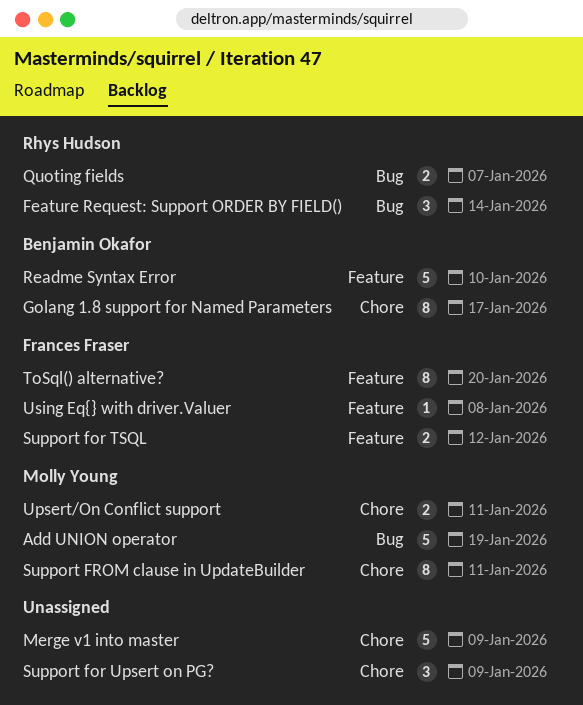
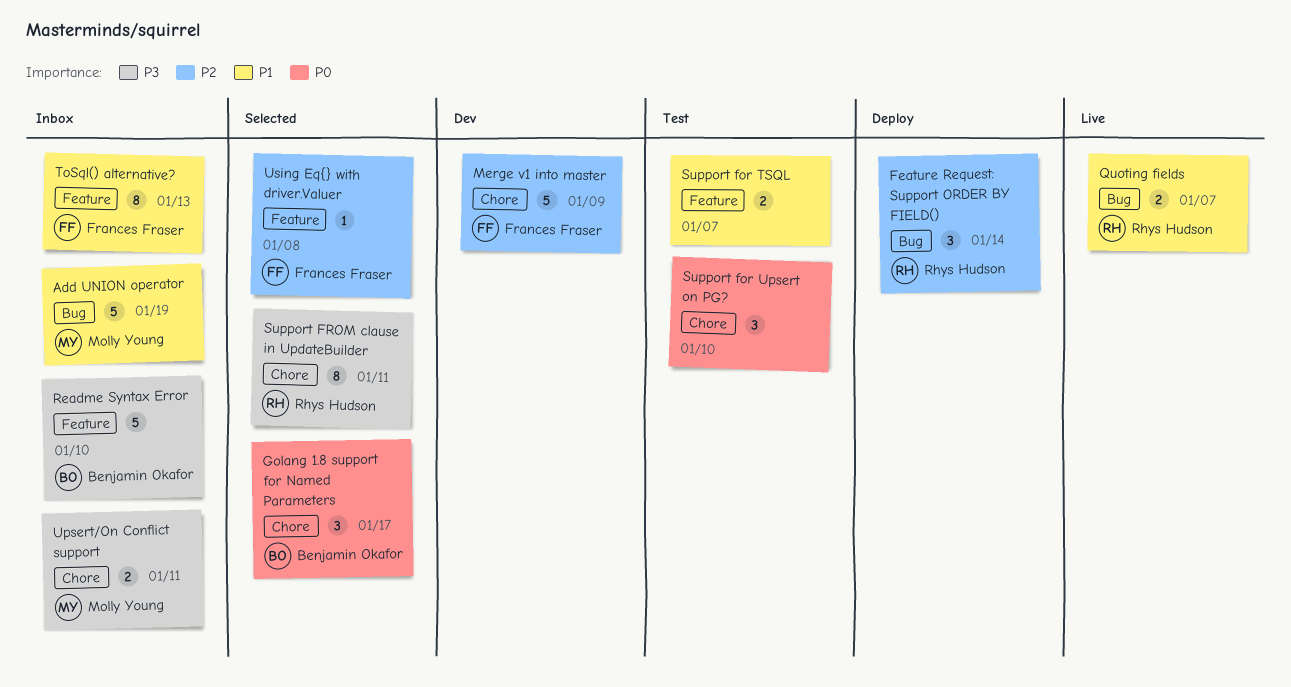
Golang 1.8 support for Named Parameters, estimate: 8 -> 3
Merge v1 into master, owner: none -> Frances Fraser
Support for TSQL, owner: Frances Fraser -> none
Support for TSQL, due: Jan 12 -> Jan 7
Support for Upsert on PG?, due: Jan 9 -> Jan 10
Support FROM clause in UpdateBuilder, owner: Molly Young -> Rhys Hudson
ToSql() alternative?, due: Jan 20 -> Jan 13

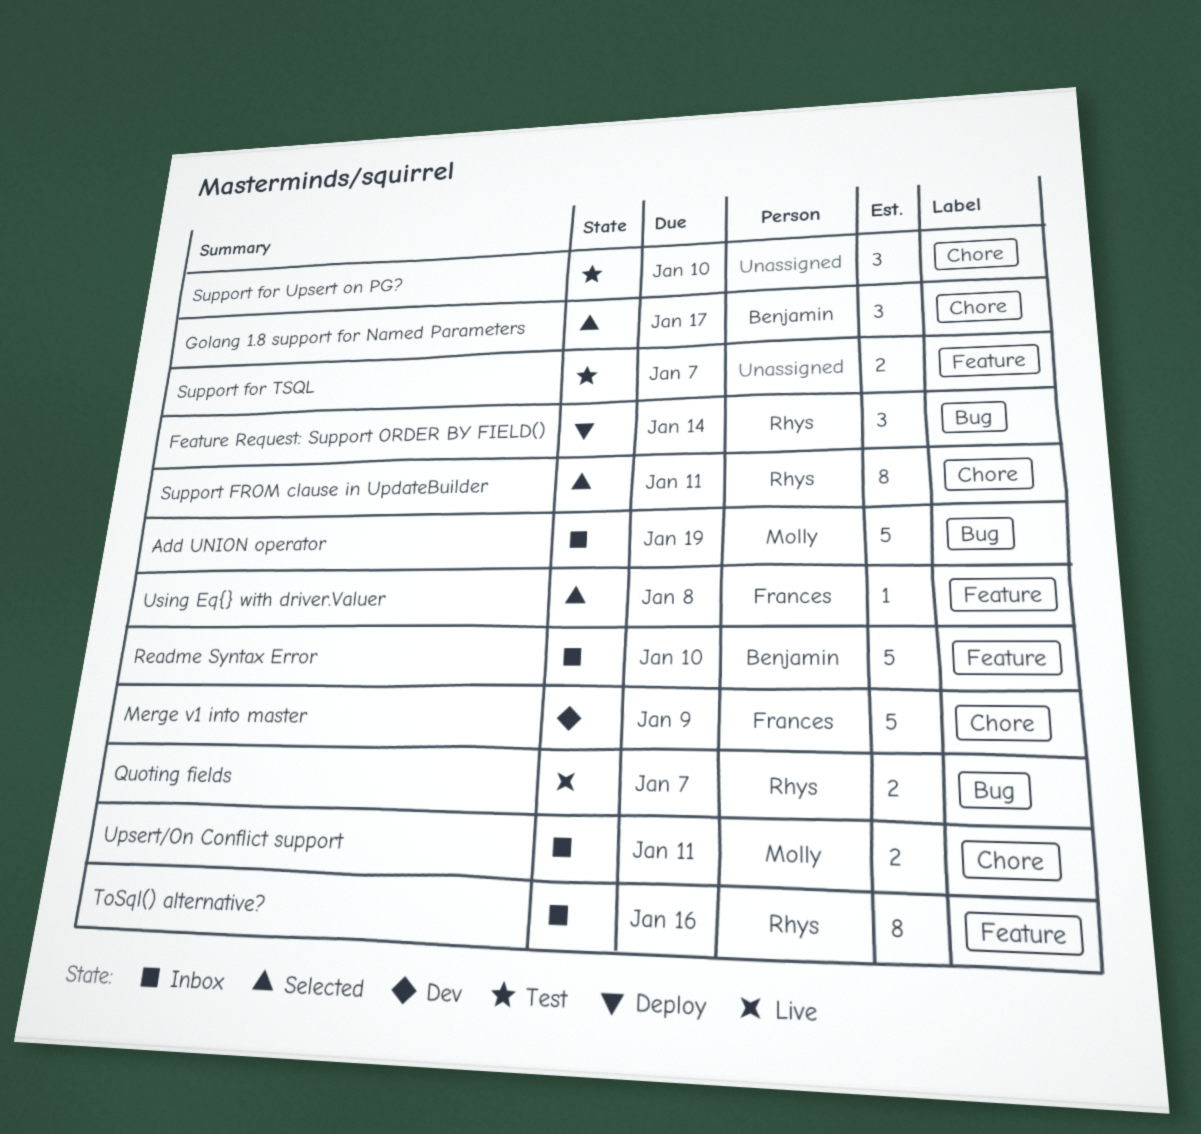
ToSql() alternative?, owner: Frances Fraser -> Rhys Hudson
ToSql() alternative?, due: Jan 13 -> Jan 16

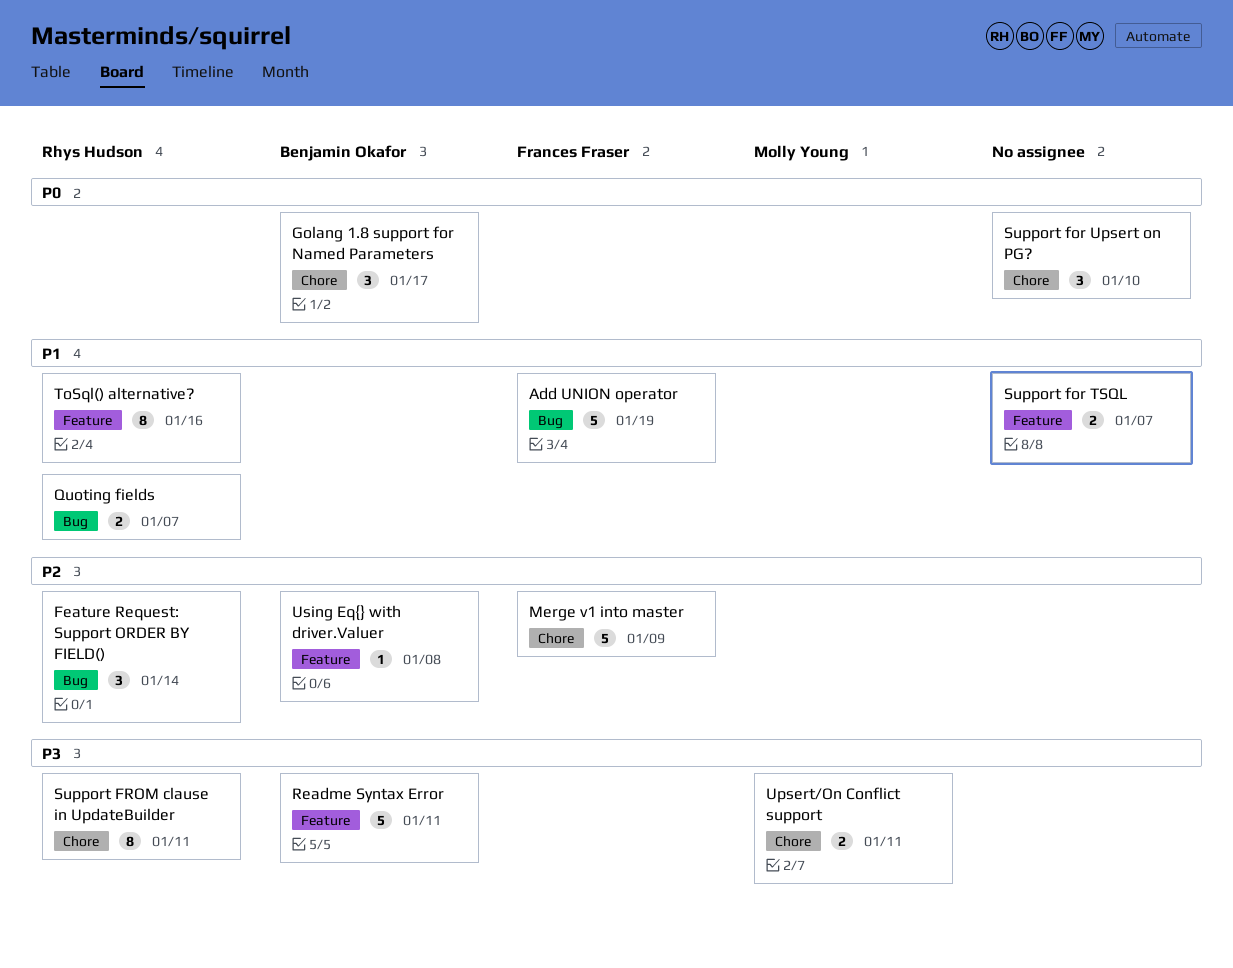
Add UNION operator, owner: Molly Young -> Frances Fraser
Readme Syntax Error, due: Jan 10 -> Jan 11
Using Eq{} with driver.Valuer, owner: Frances Fraser -> Benjamin Okafor

